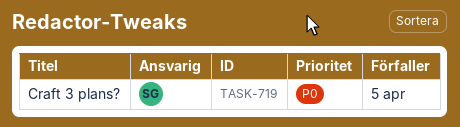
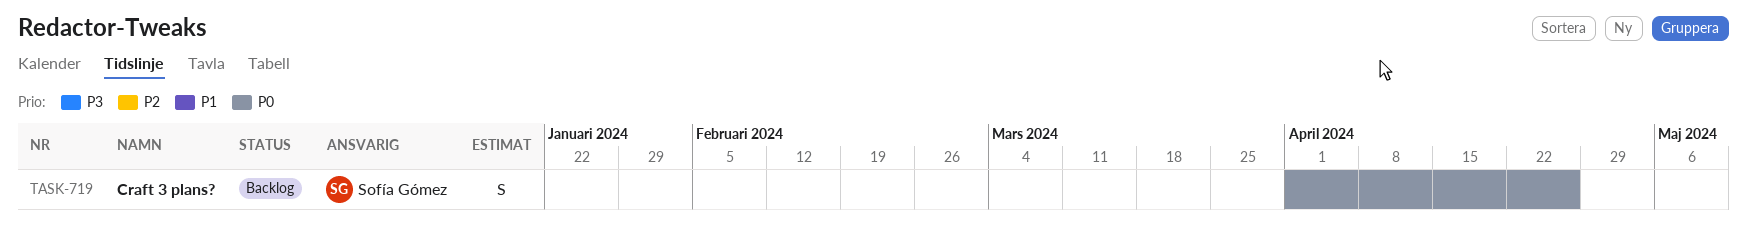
TASK-719, due: Apr 5 -> Apr 26

